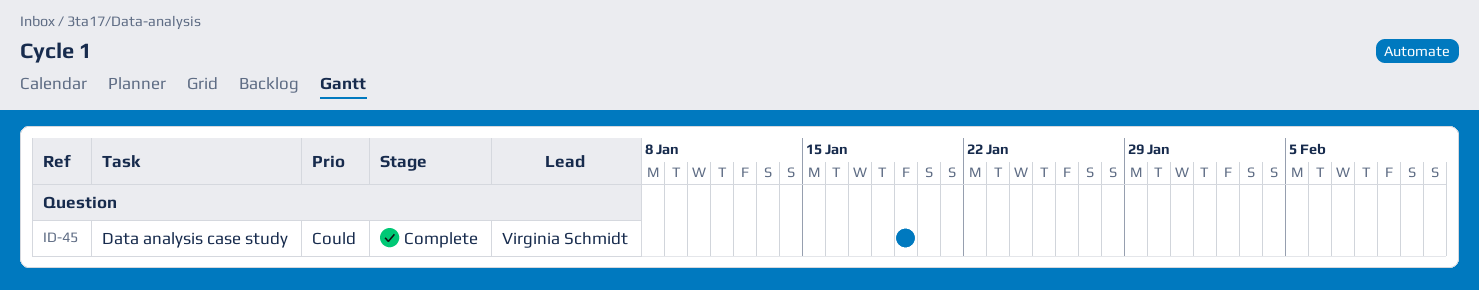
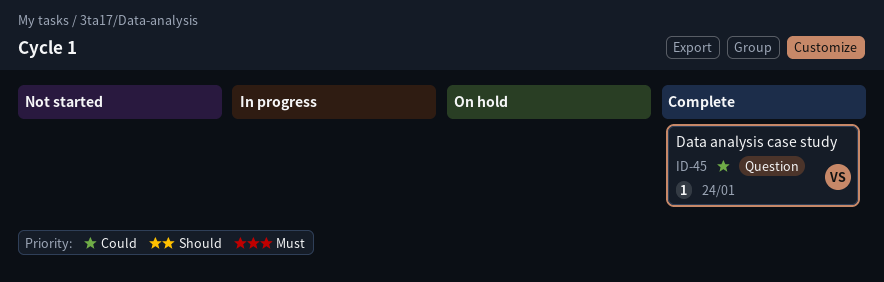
ID-45, due: Jan 19 -> Jan 24

